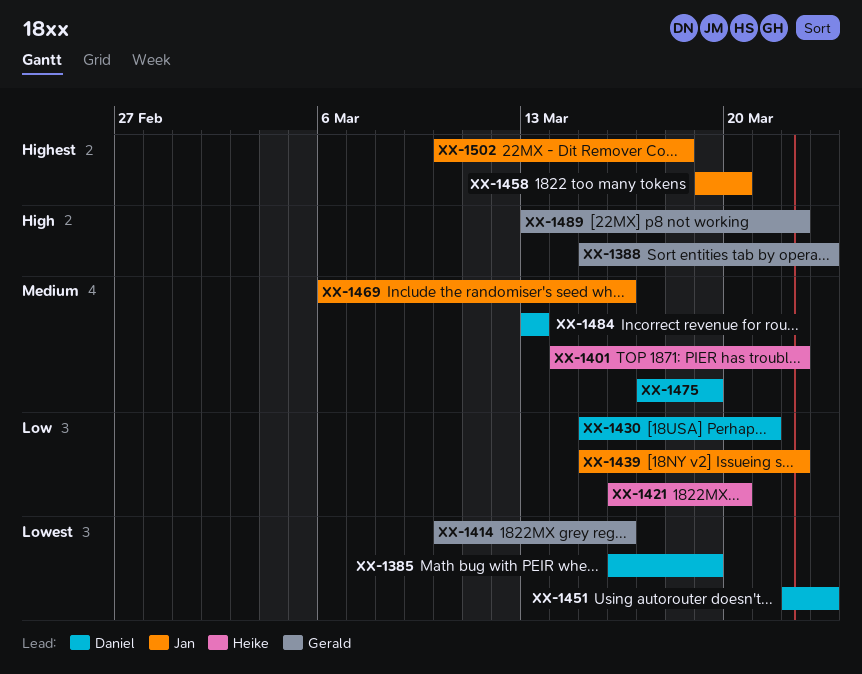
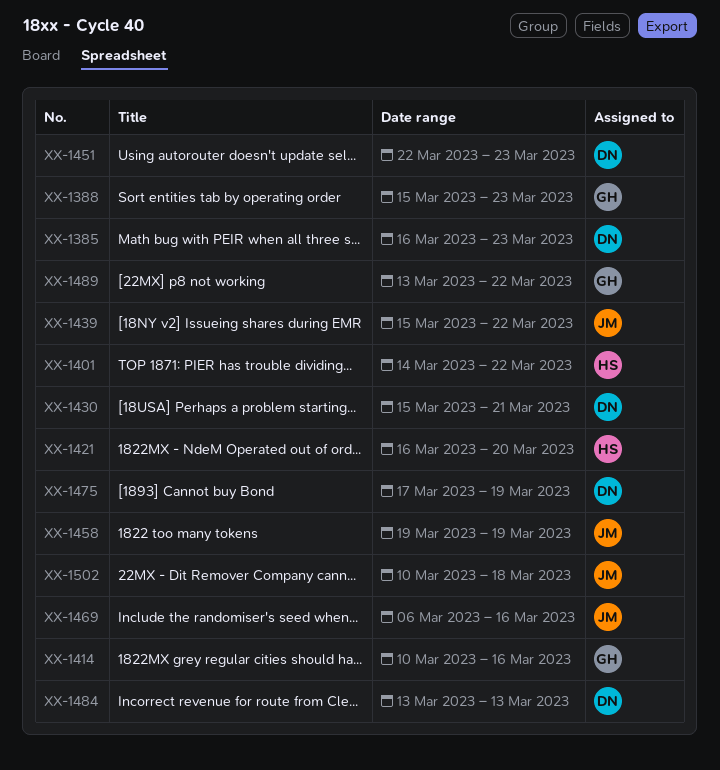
XX-1385, due: Mar 19 -> Mar 23
XX-1458, due: Mar 20 -> Mar 19

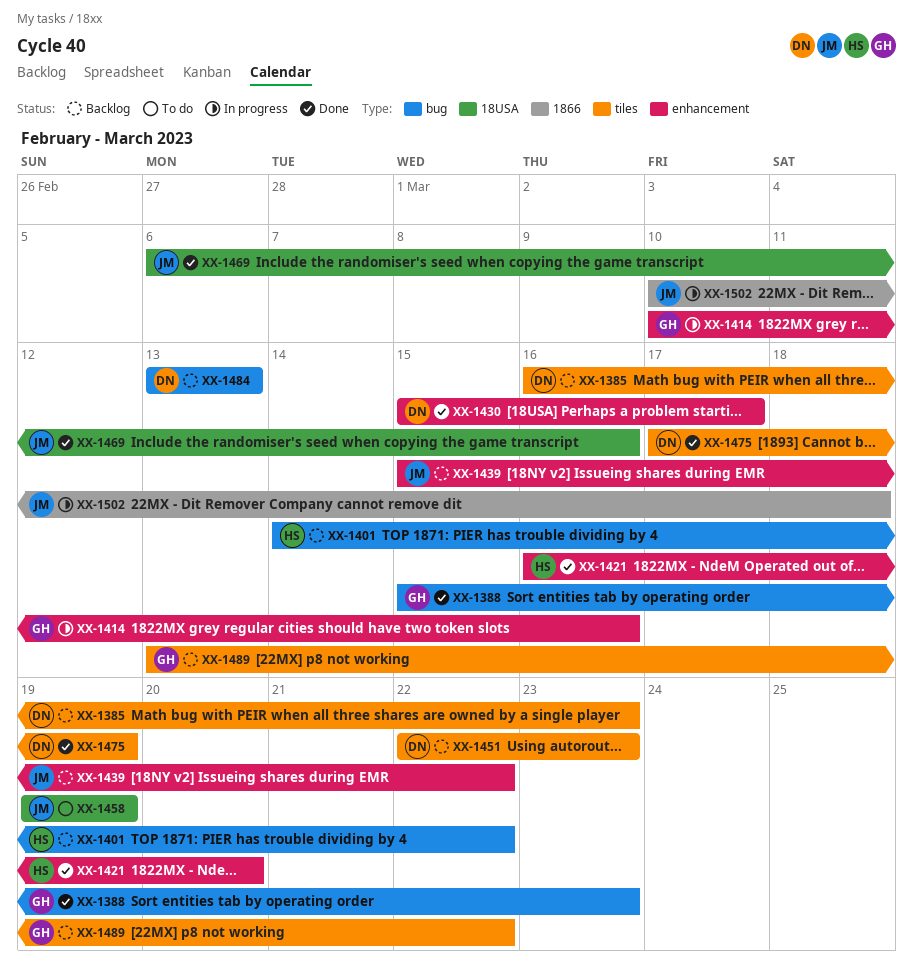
XX-1430, due: Mar 21 -> Mar 17

